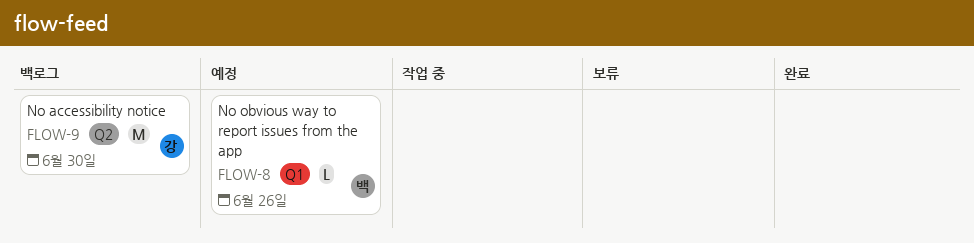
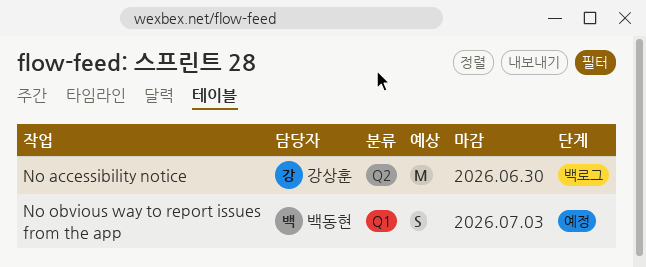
No obvious way to report issues from the app, estimate: L -> S
No obvious way to report issues from the app, due: Jun 26 -> Jul 3

